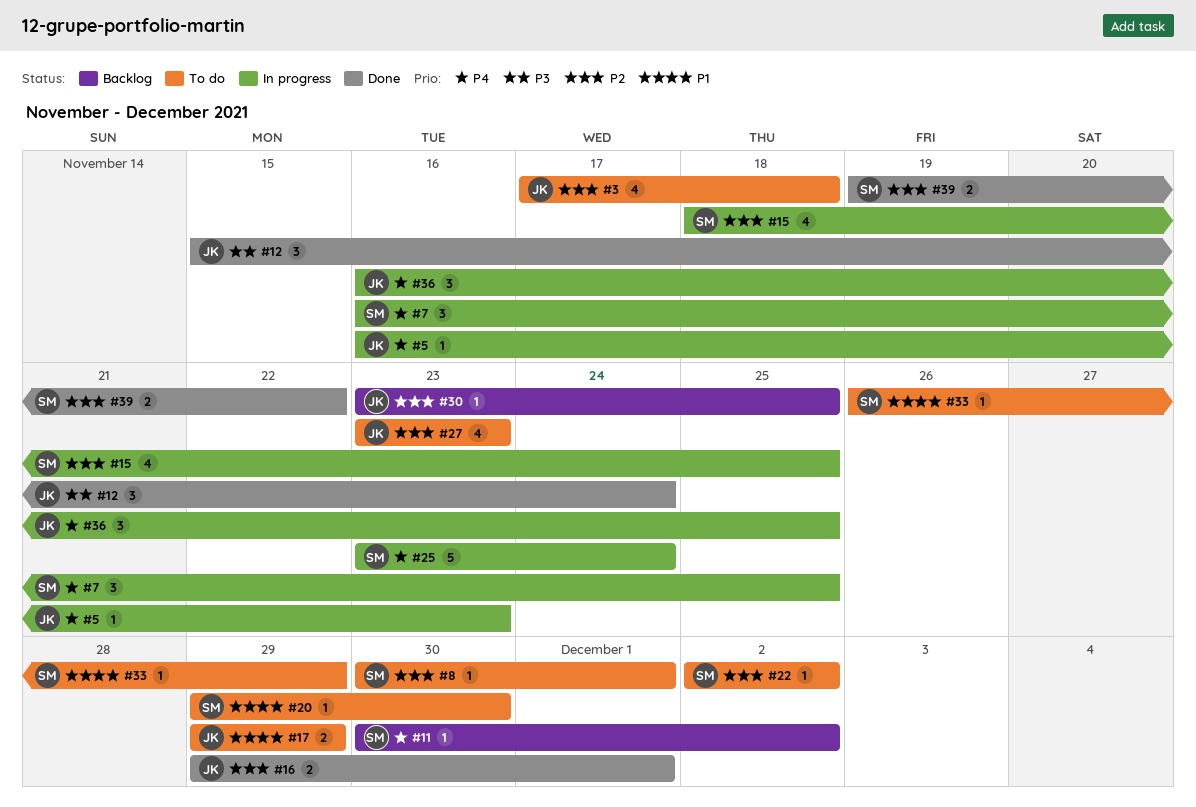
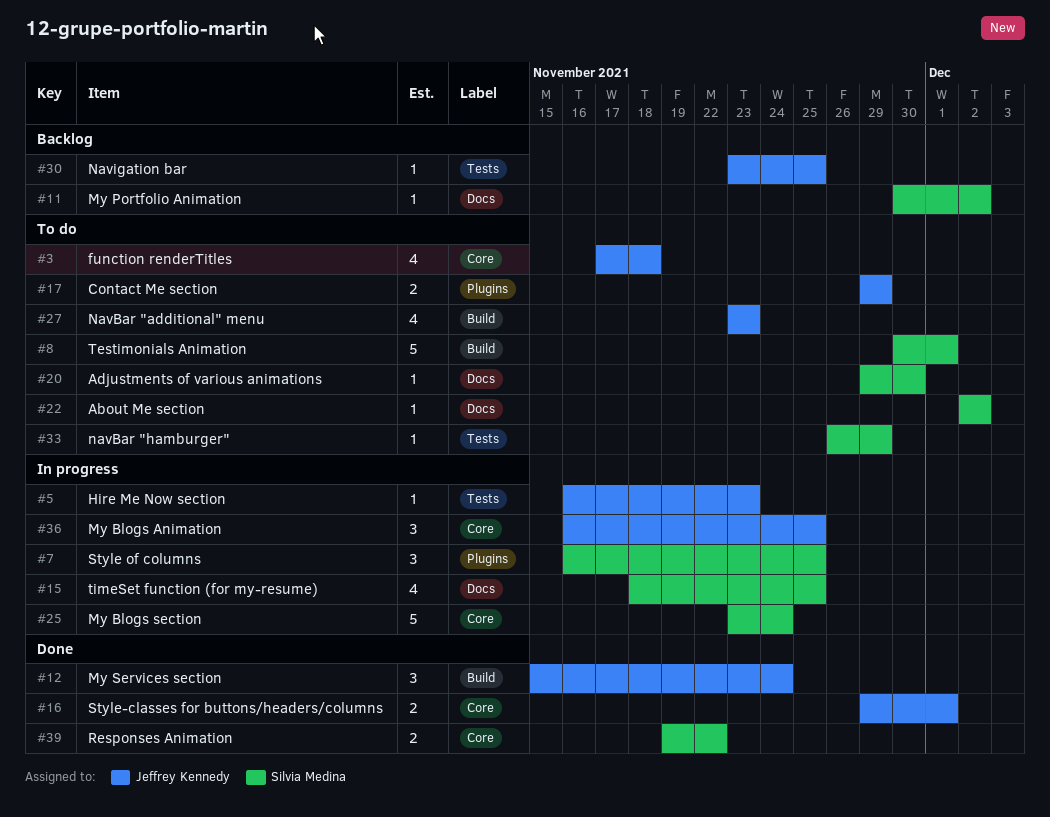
#8, estimate: 1 -> 5

